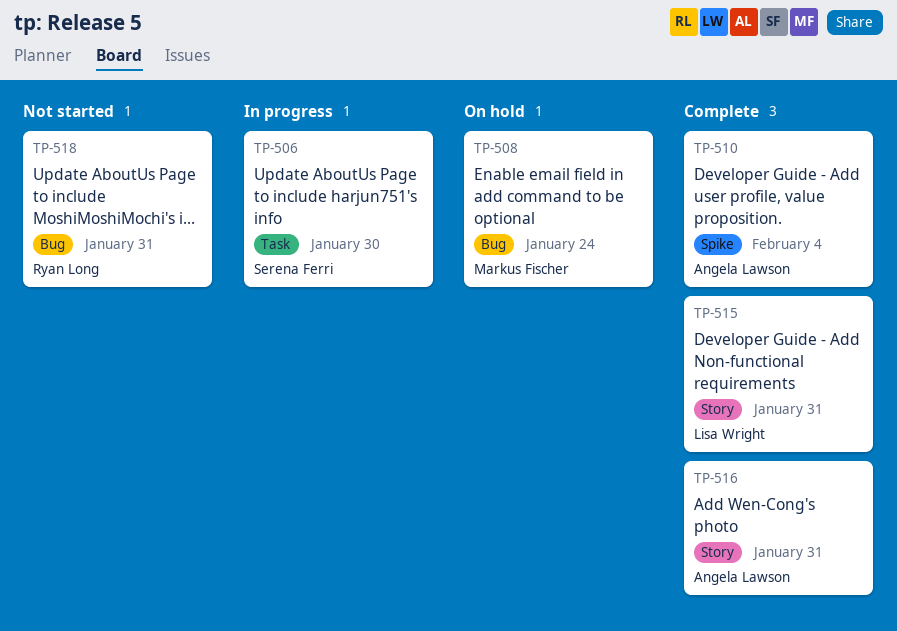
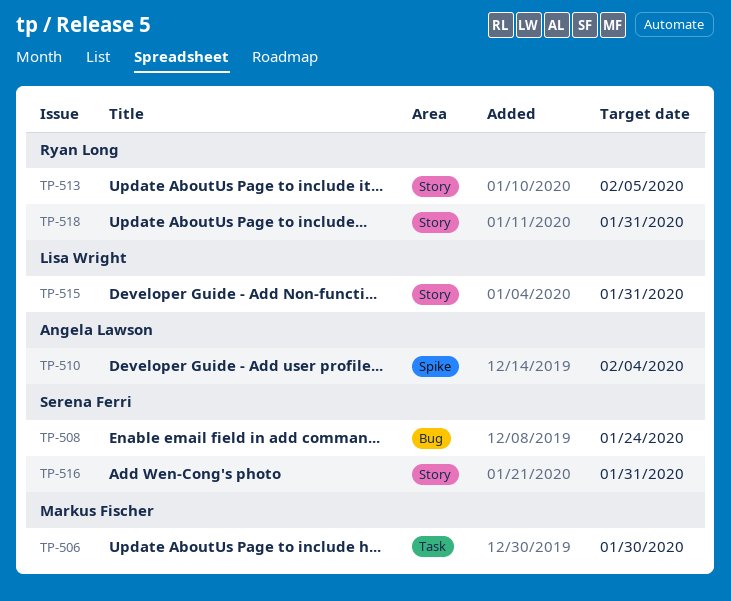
TP-506, owner: Serena Ferri -> Markus Fischer
TP-508, owner: Markus Fischer -> Serena Ferri
TP-513: none -> present
TP-516, owner: Angela Lawson -> Serena Ferri
TP-518, label: Bug -> Story

